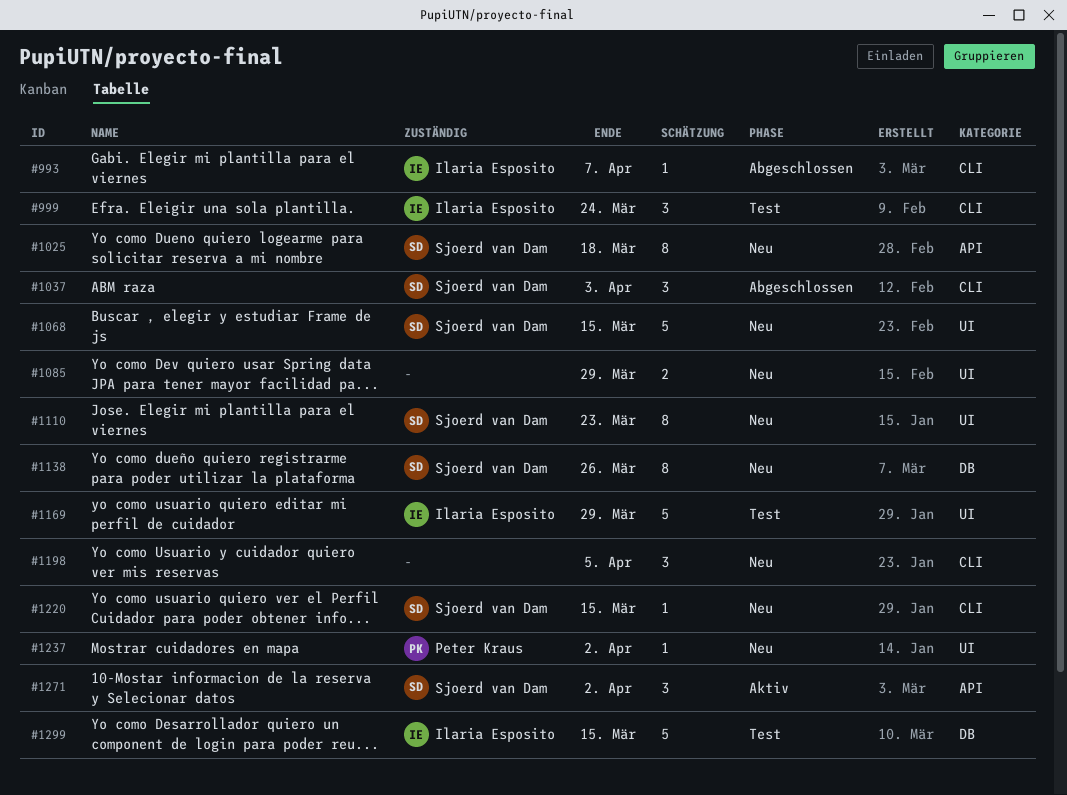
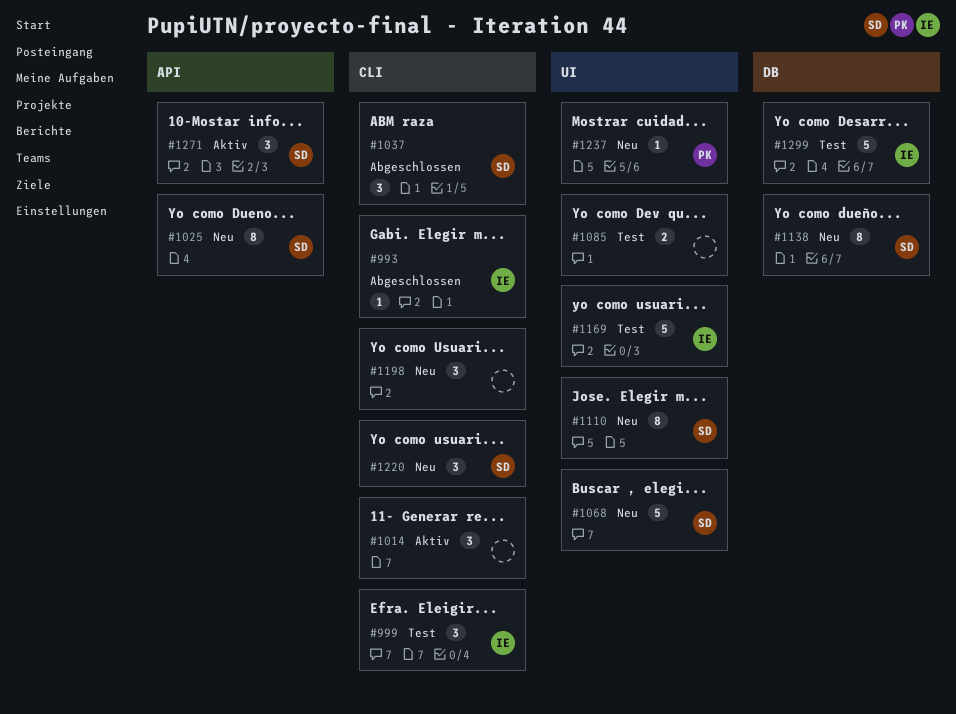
#1014: none -> present
#1085, status: Neu -> Test
#1220, estimate: 1 -> 3

